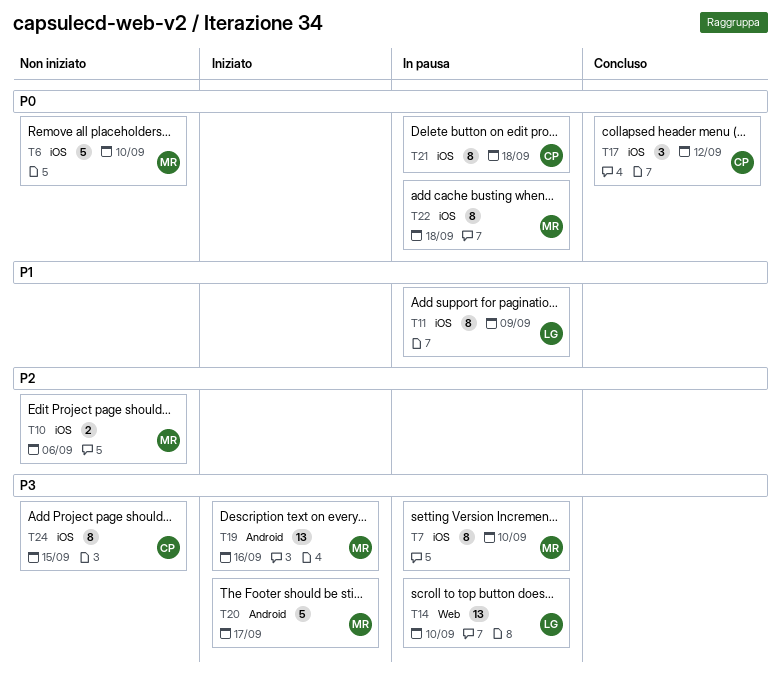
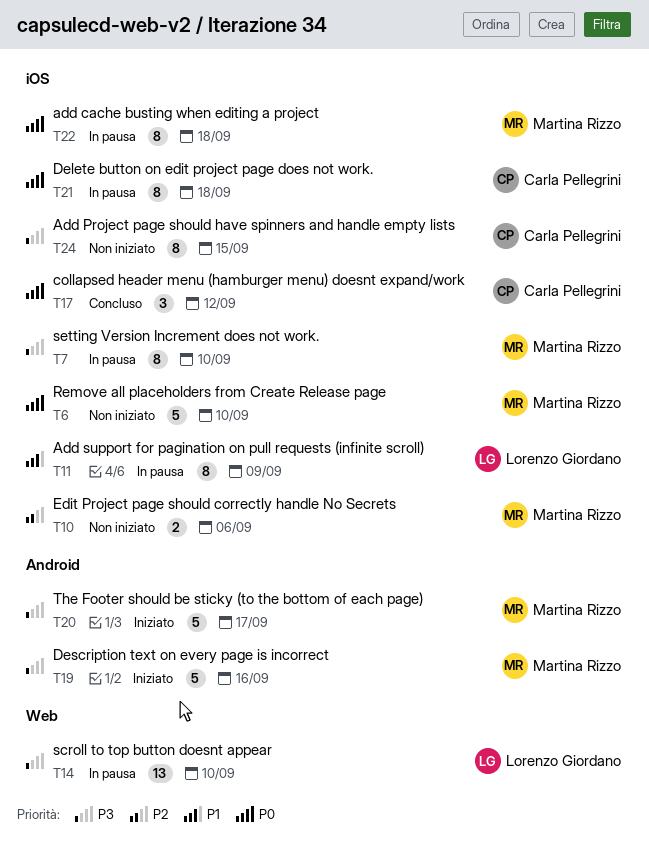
T19, estimate: 13 -> 5

